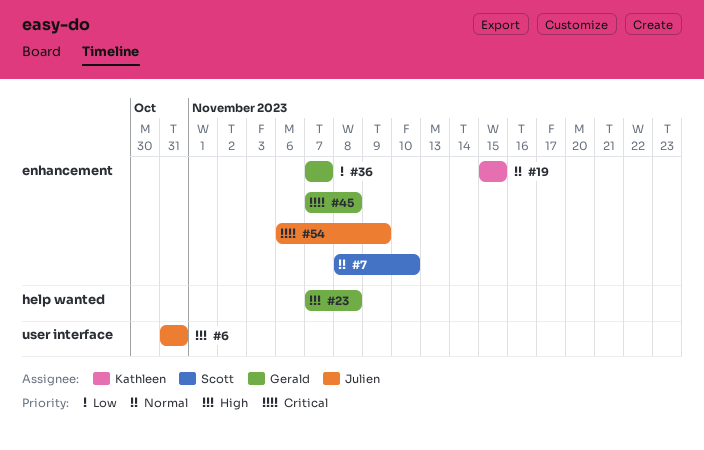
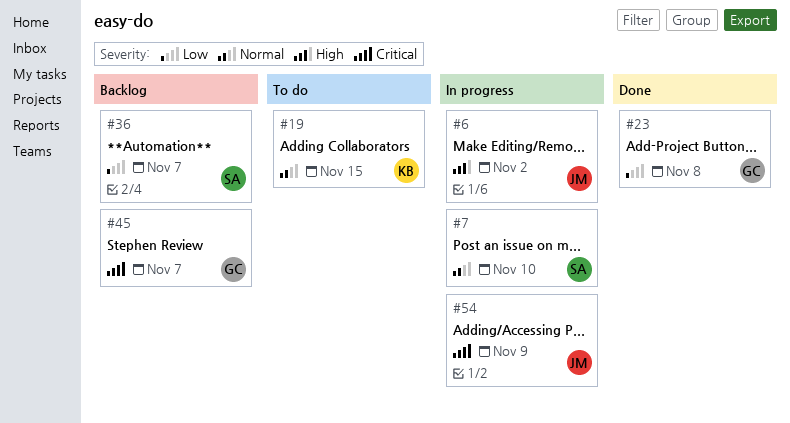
#6, due: Oct 31 -> Nov 2
#23, priority: High -> Low
#36, owner: Gerald -> Scott
#45, due: Nov 8 -> Nov 7

